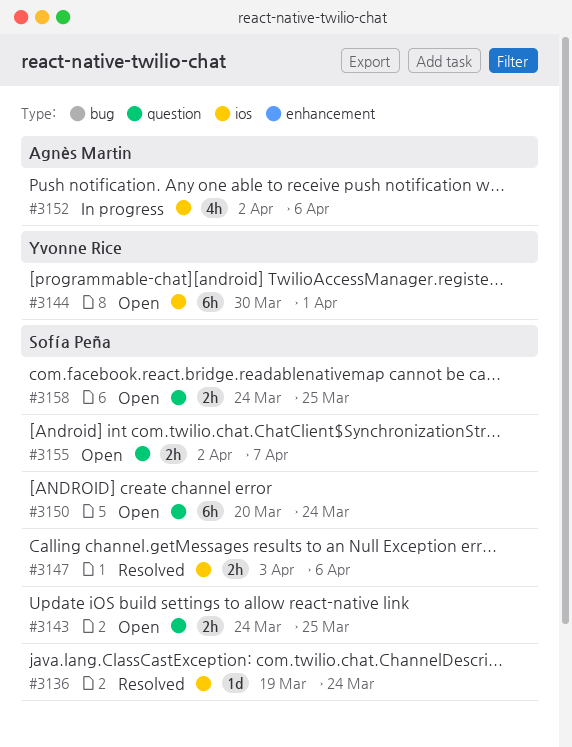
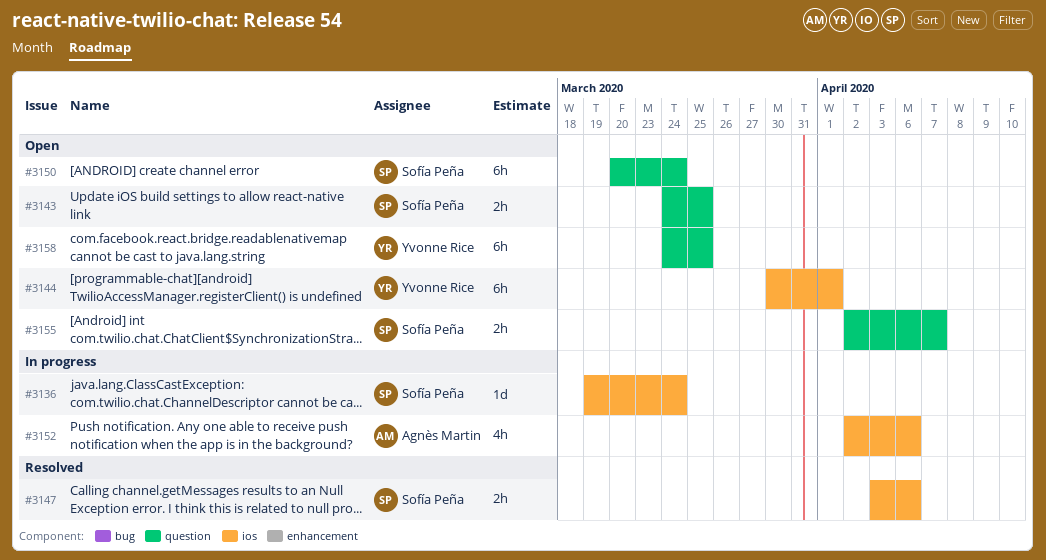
#3136, status: Resolved -> In progress
#3158, owner: Sofía Peña -> Yvonne Rice
#3158, estimate: 2h -> 6h

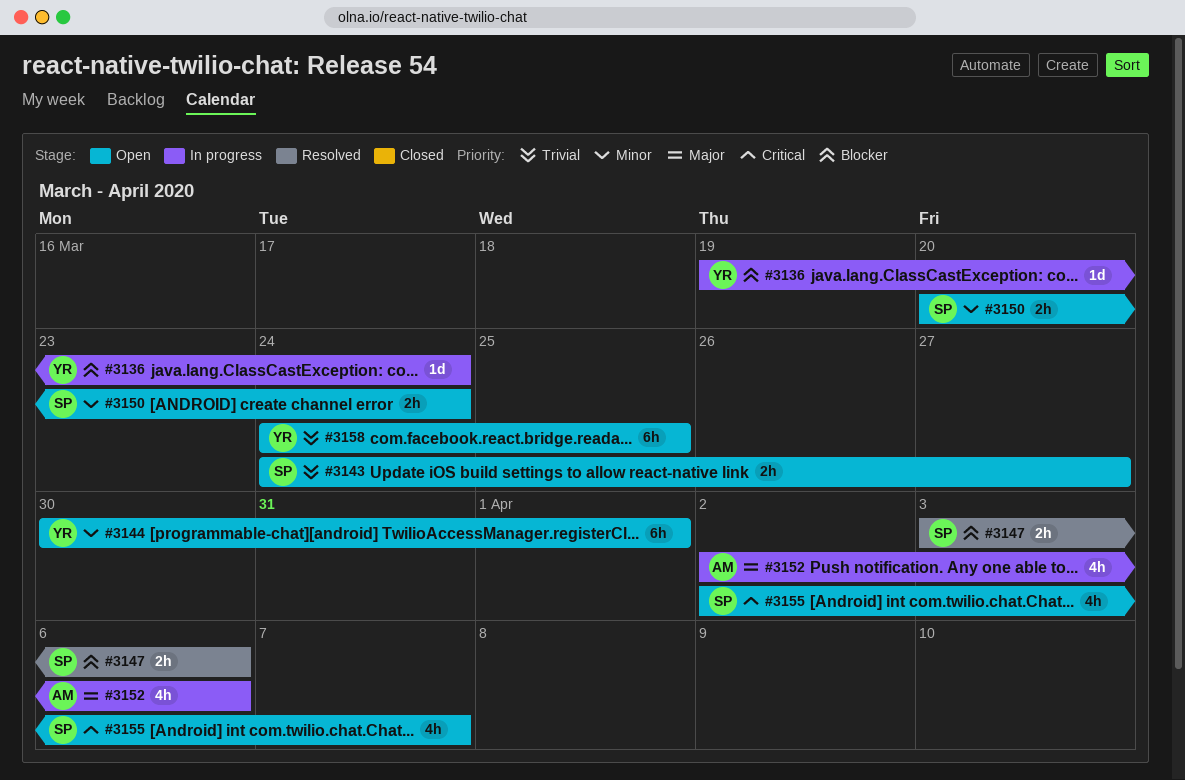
#3136, owner: Sofía Peña -> Yvonne Rice
#3143, due: Mar 25 -> Mar 27
#3150, estimate: 6h -> 2h
#3155, estimate: 2h -> 4h

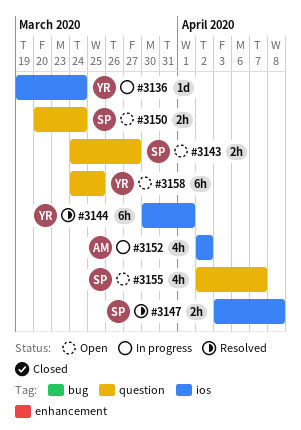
#3144, status: Open -> Resolved
#3147, due: Apr 6 -> Apr 8
#3152, due: Apr 6 -> Apr 2

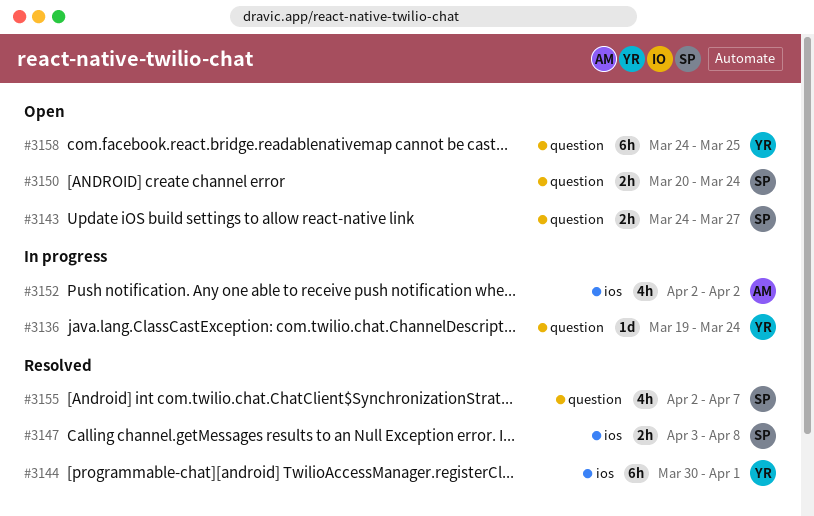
#3136, label: ios -> question
#3155, status: Open -> Resolved

